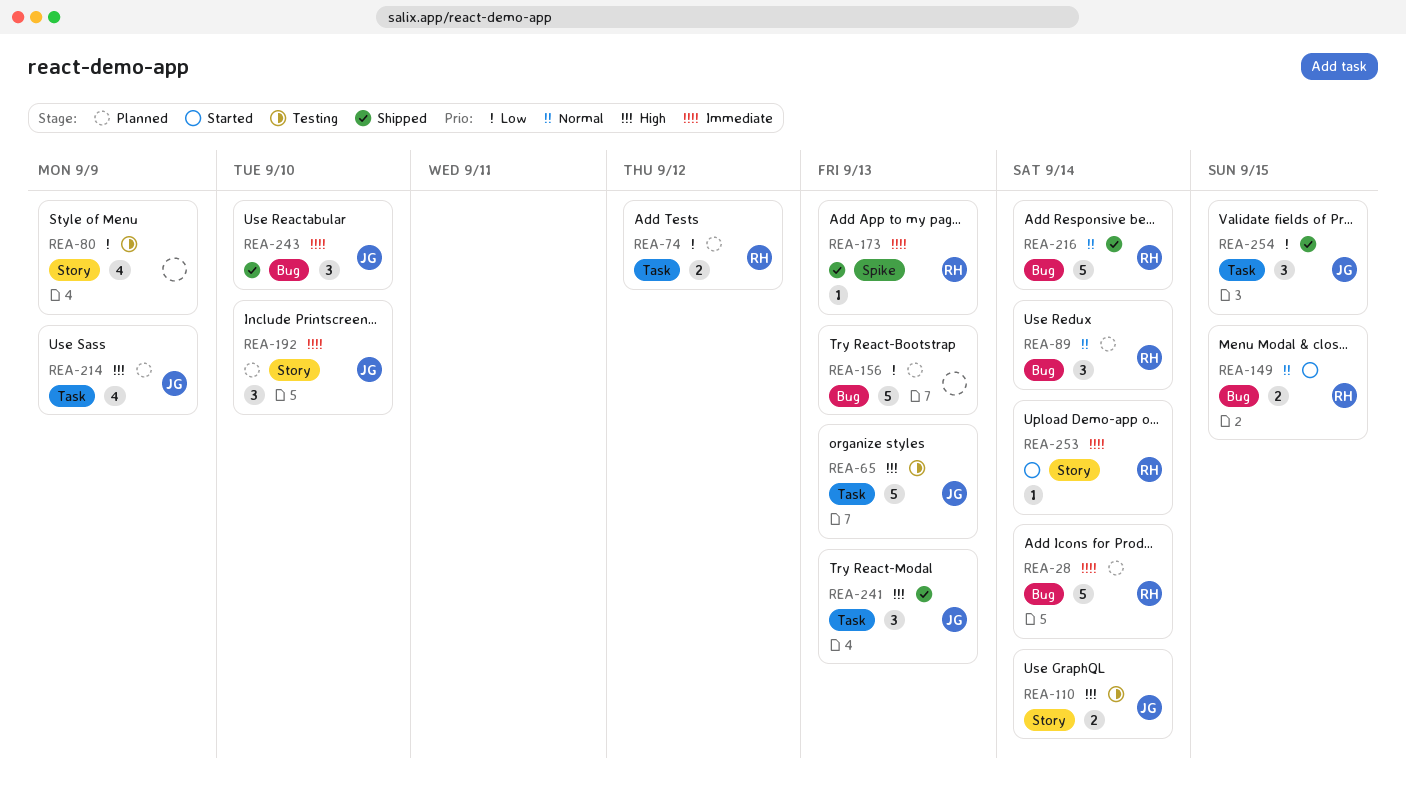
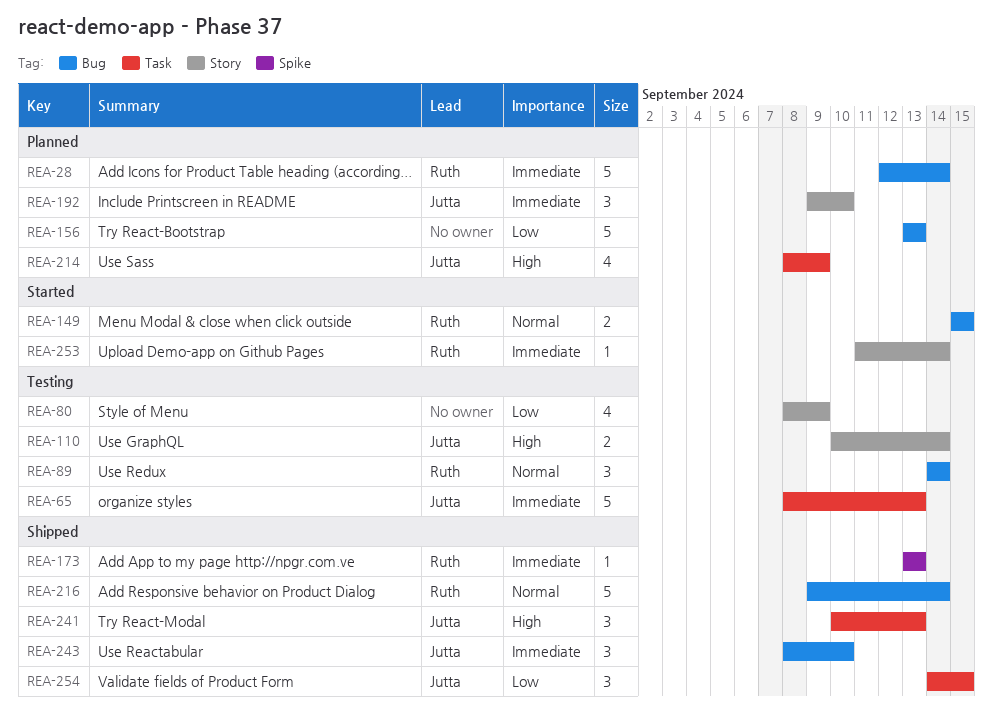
REA-65, priority: High -> Immediate
REA-74: present -> none
REA-89, status: Planned -> Testing

